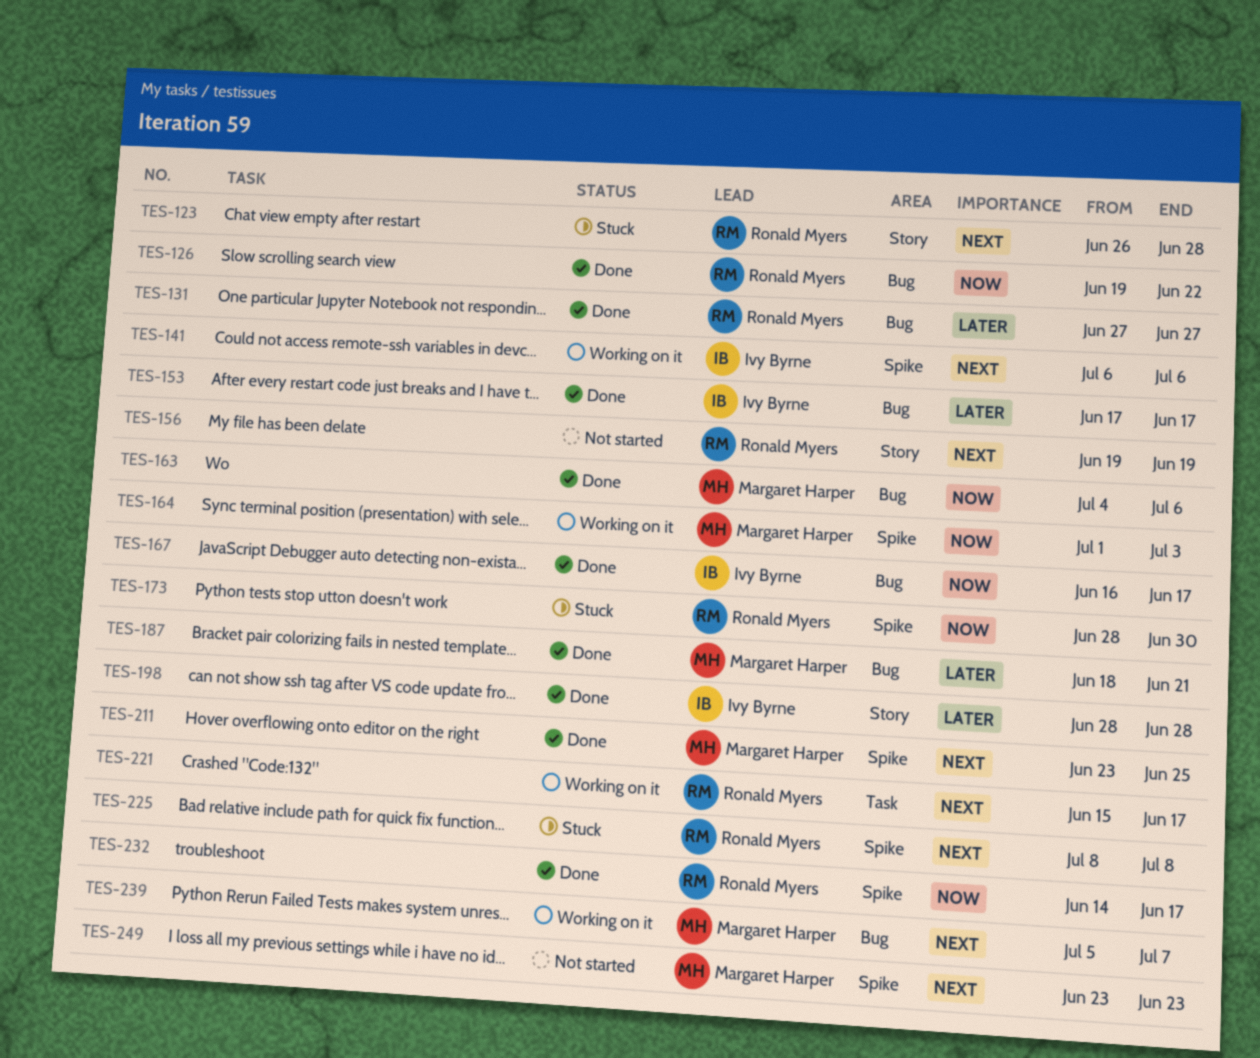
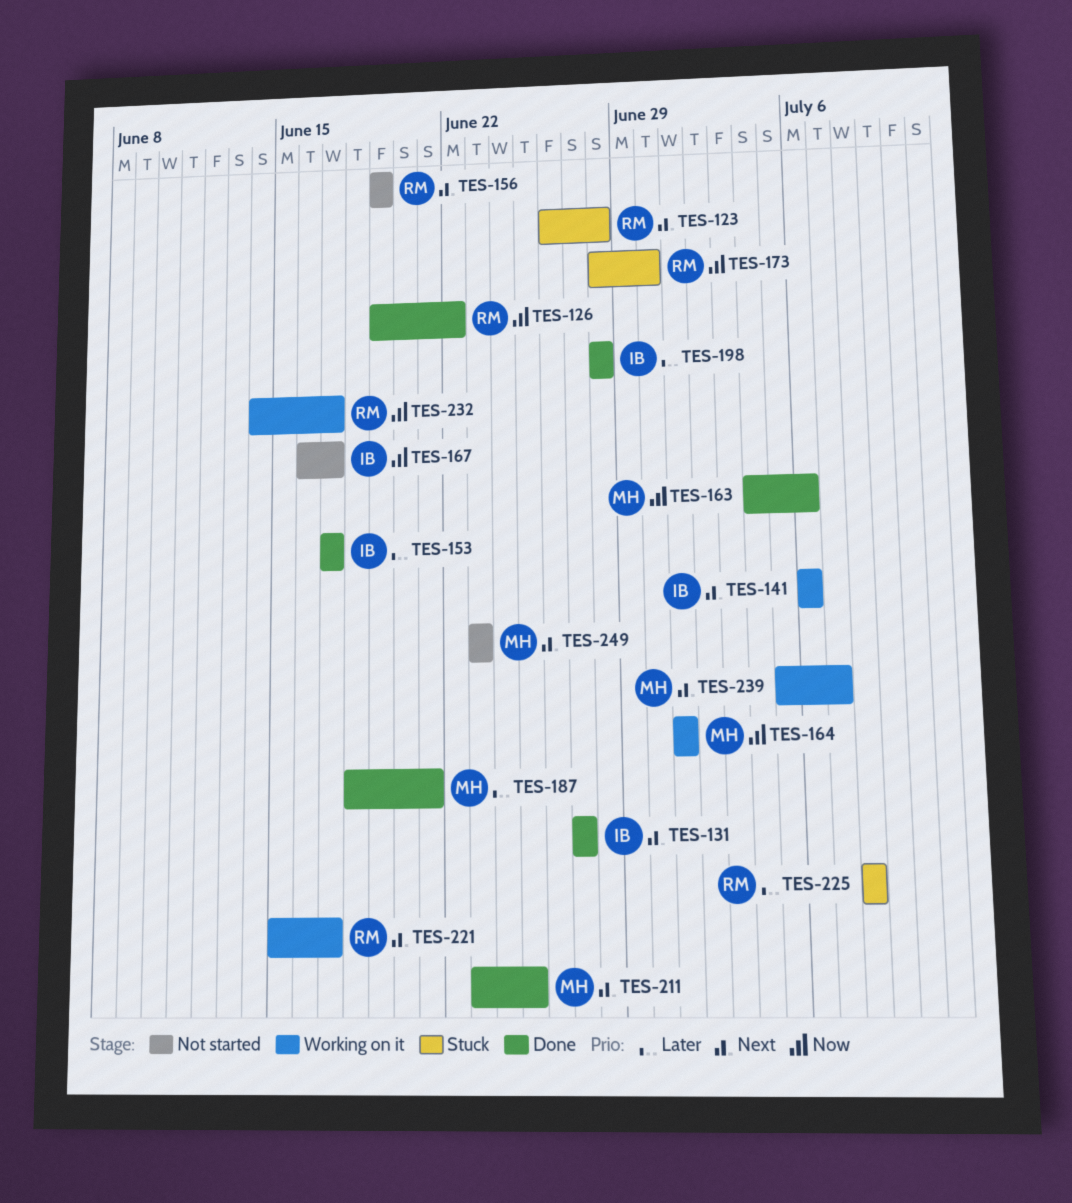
TES-131, owner: Ronald Myers -> Ivy Byrne
TES-131, priority: Later -> Next
TES-164, due: Jul 3 -> Jul 1
TES-167, status: Done -> Not started
TES-225, priority: Next -> Later
TES-232, status: Done -> Working on it

